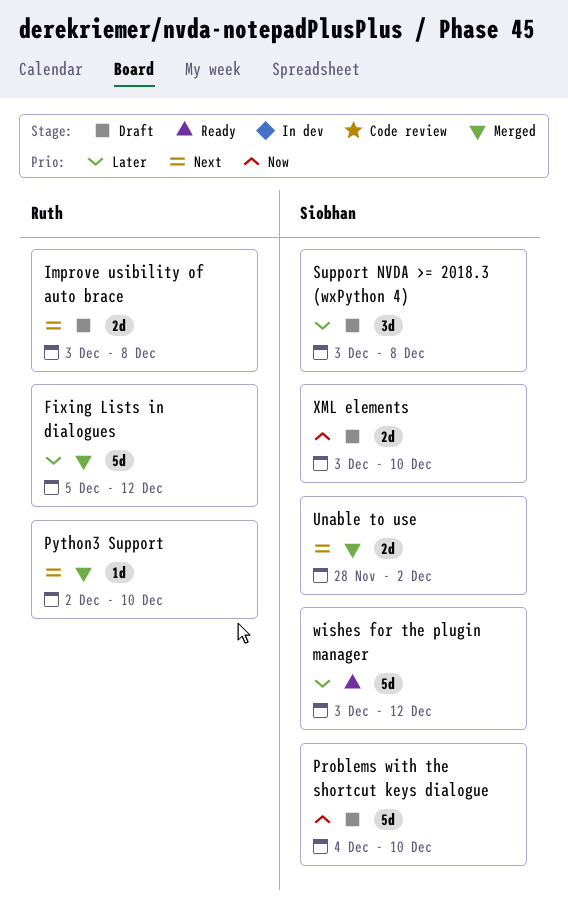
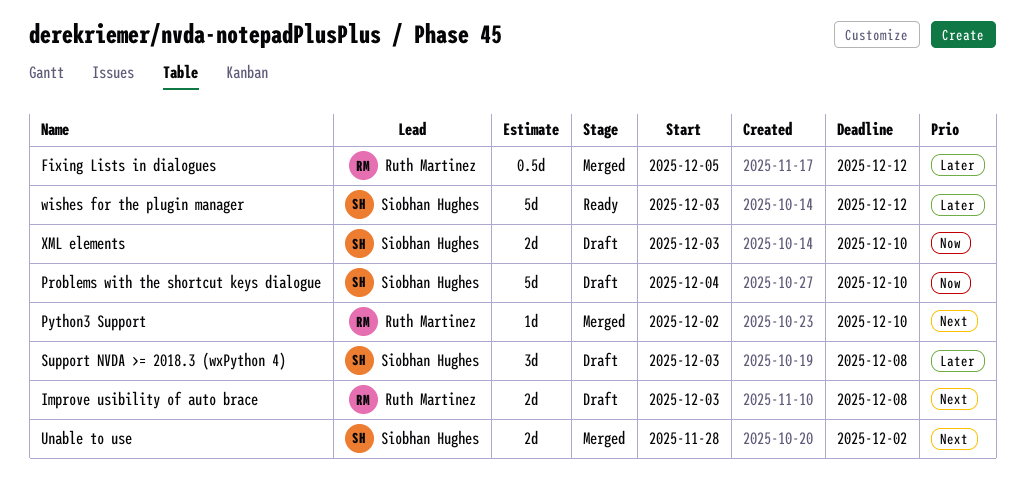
Fixing Lists in dialogues, estimate: 5d -> 0.5d

